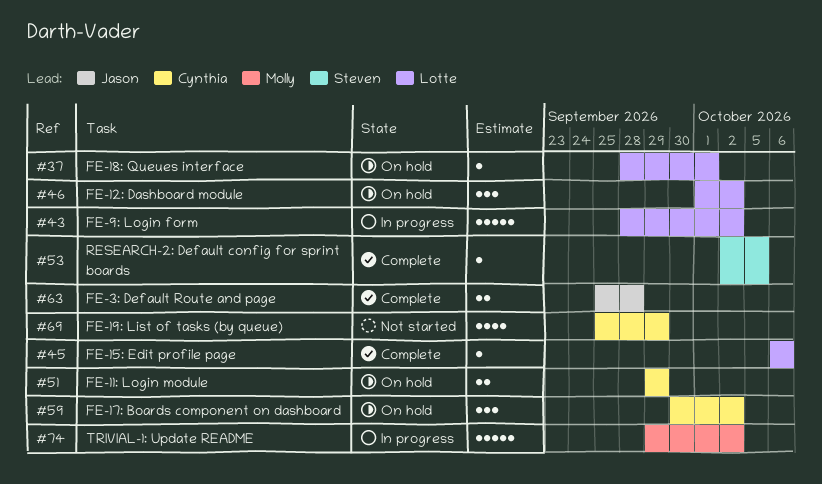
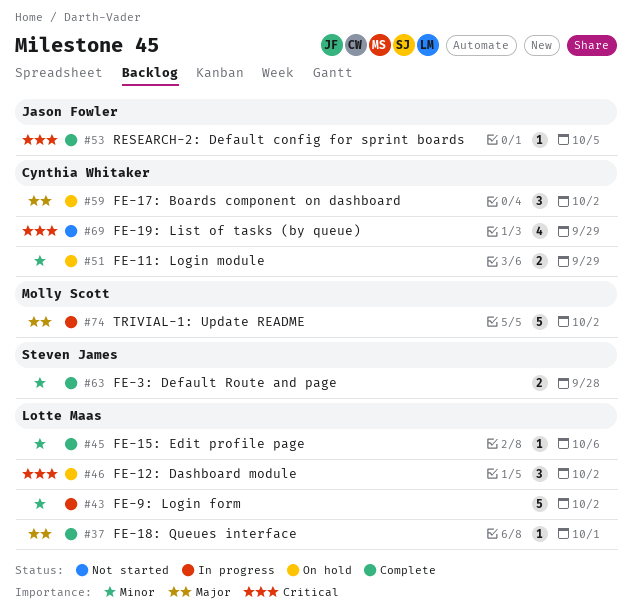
#37, status: On hold -> Complete
#53, owner: Steven James -> Jason Fowler
#63, owner: Jason Fowler -> Steven James

